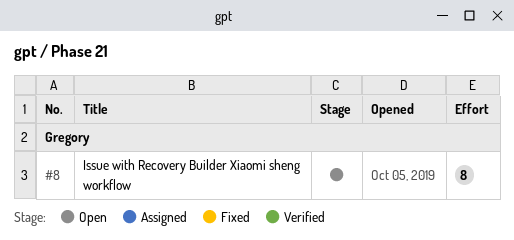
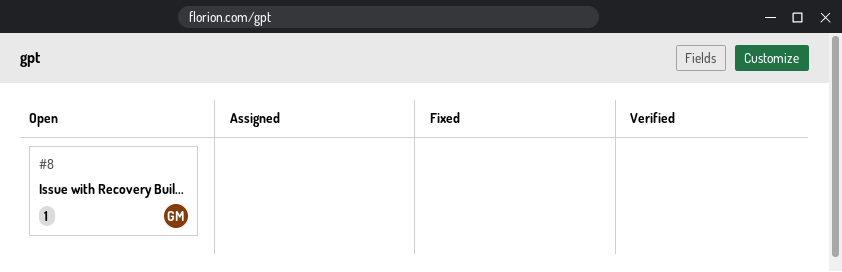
#8, estimate: 8 -> 1

